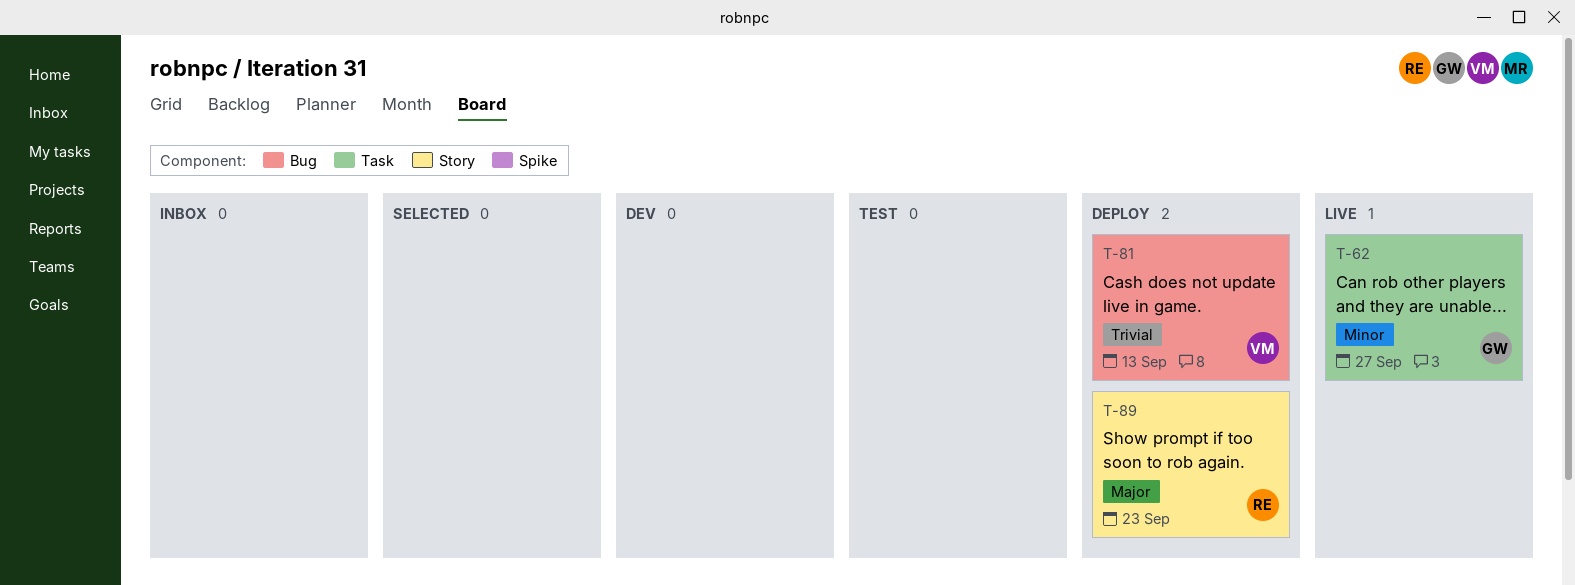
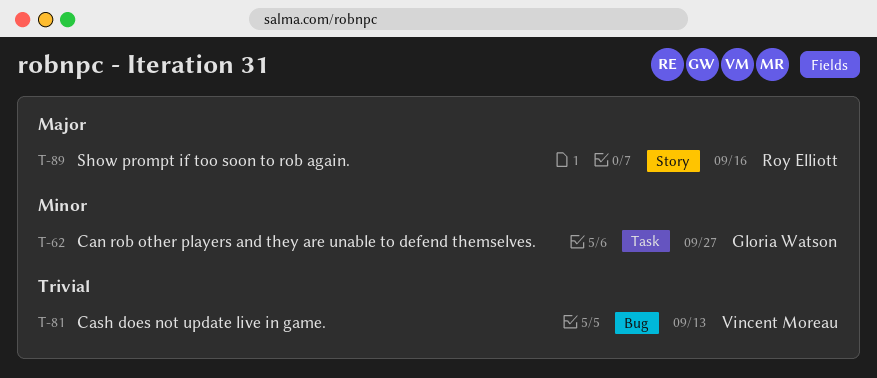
T-89, due: Sep 23 -> Sep 16

